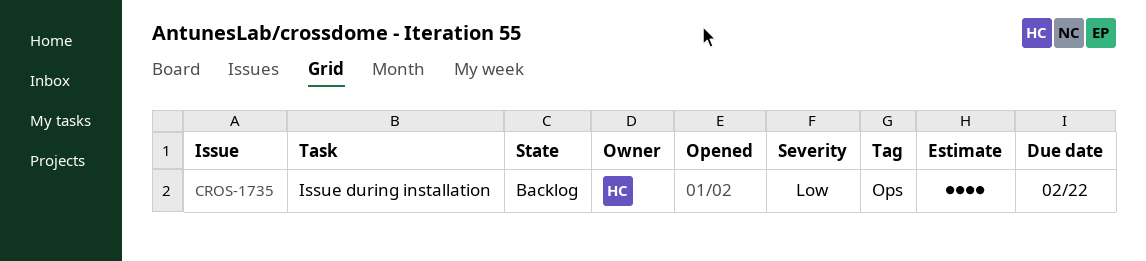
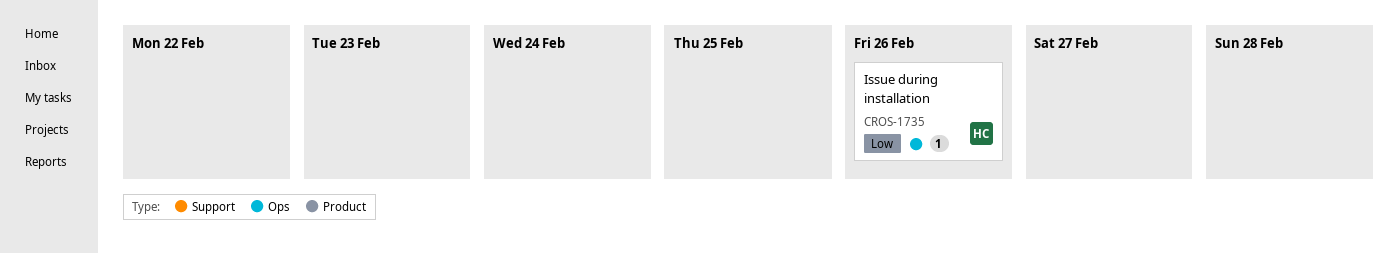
CROS-1735, estimate: 4 -> 1
CROS-1735, due: Feb 22 -> Feb 26

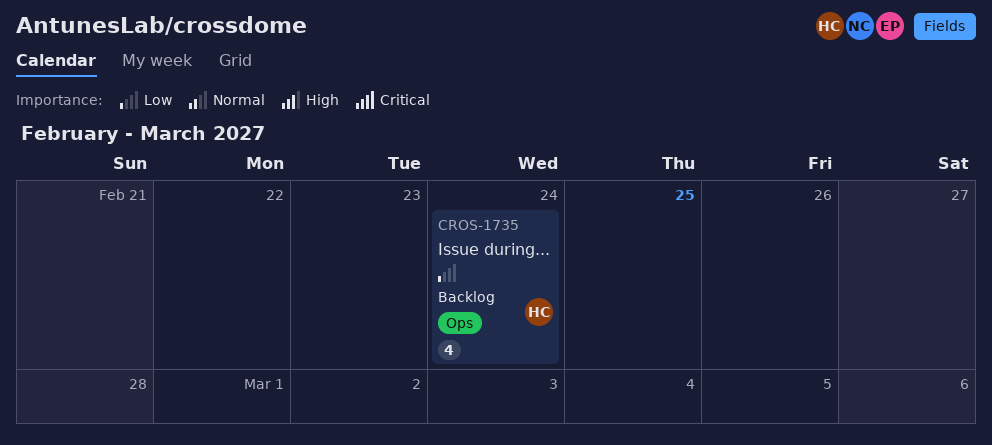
CROS-1735, estimate: 1 -> 4
CROS-1735, due: Feb 26 -> Feb 24

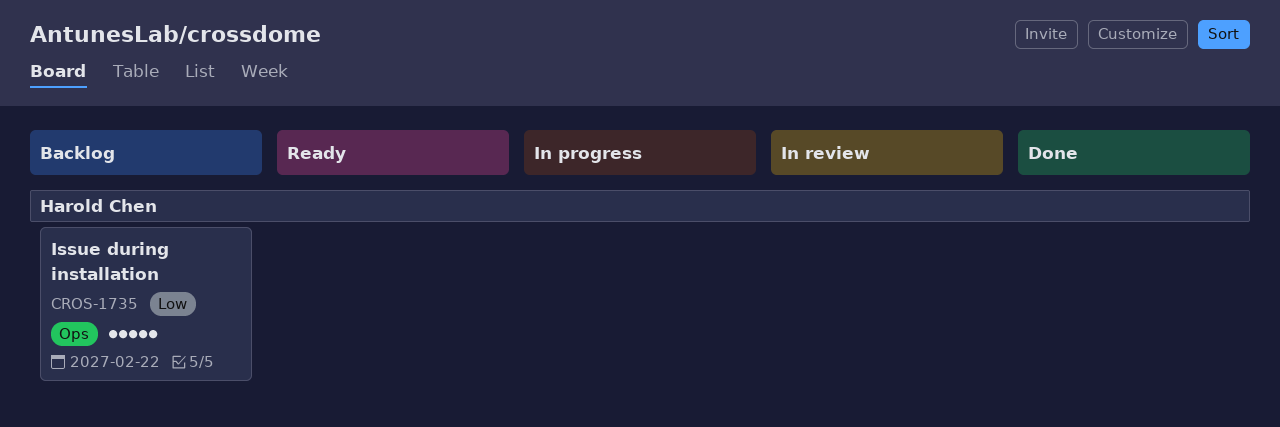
CROS-1735, estimate: 4 -> 5
CROS-1735, due: Feb 24 -> Feb 22

